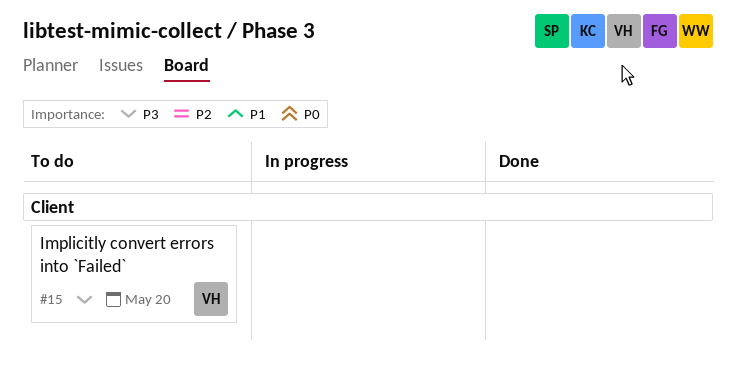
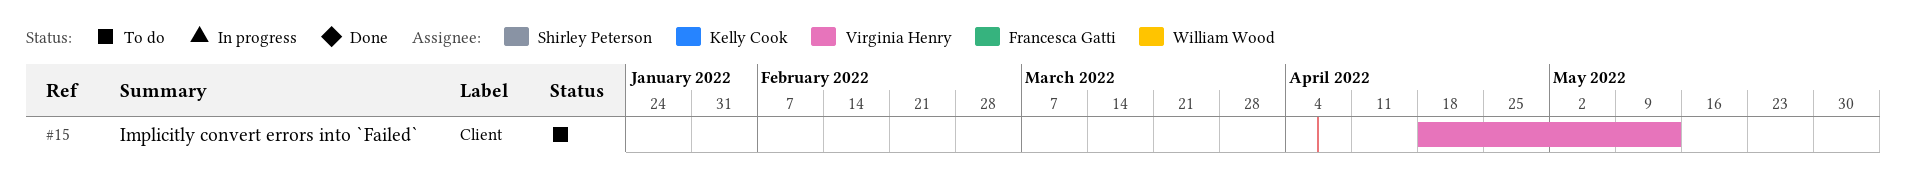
#15, due: May 20 -> May 13

